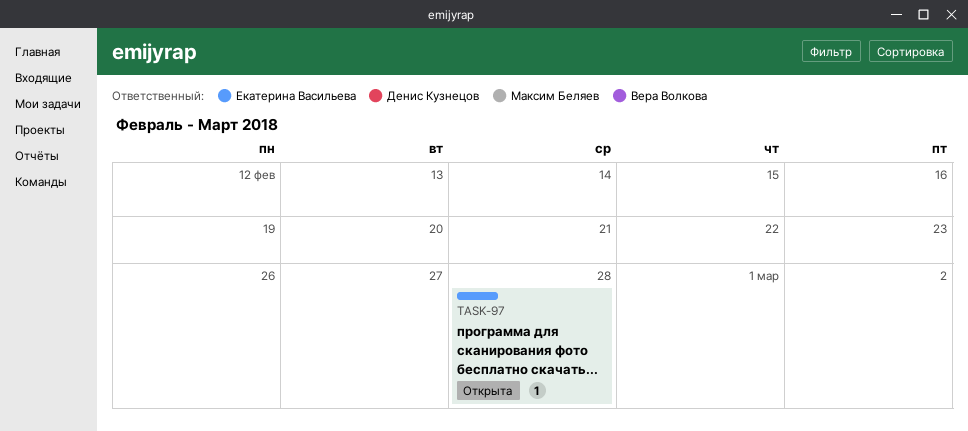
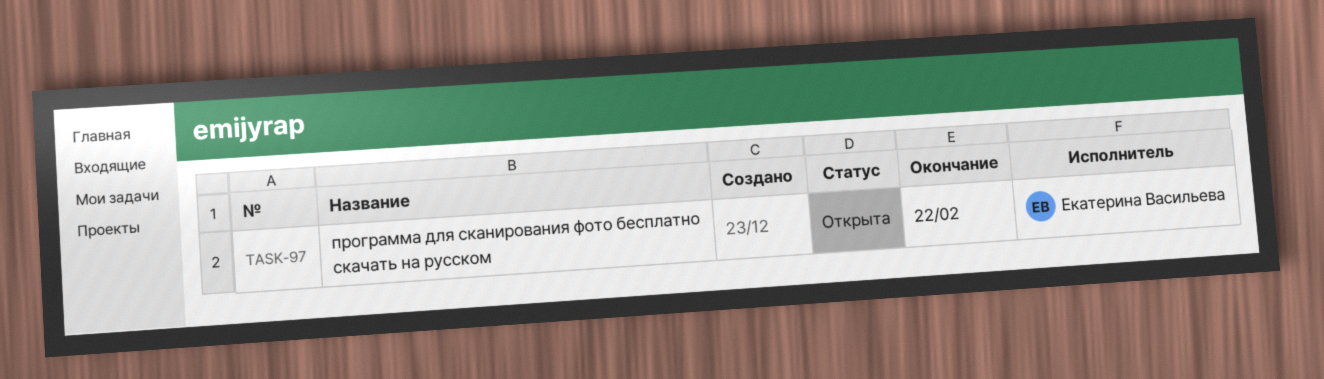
TASK-97, due: Feb 28 -> Feb 22

